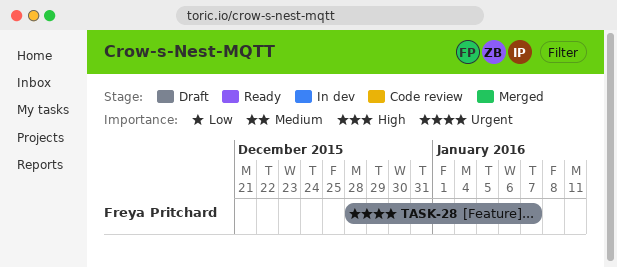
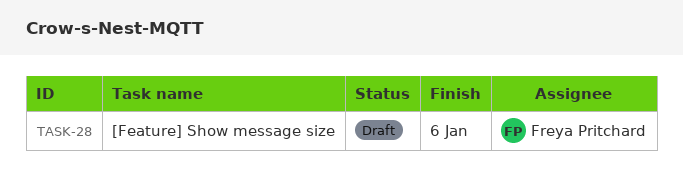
TASK-28, due: Jan 7 -> Jan 6

